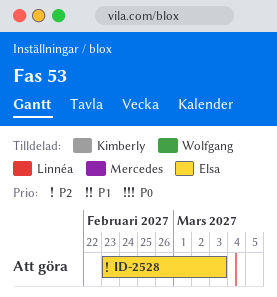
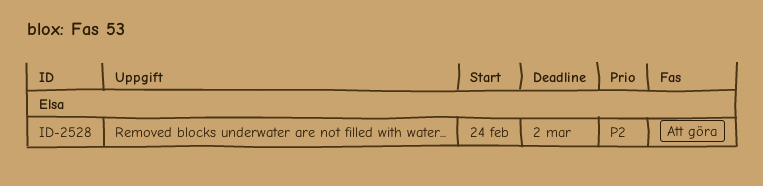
ID-2528, start: Feb 23 -> Feb 24
ID-2528, due: Mar 3 -> Mar 2

